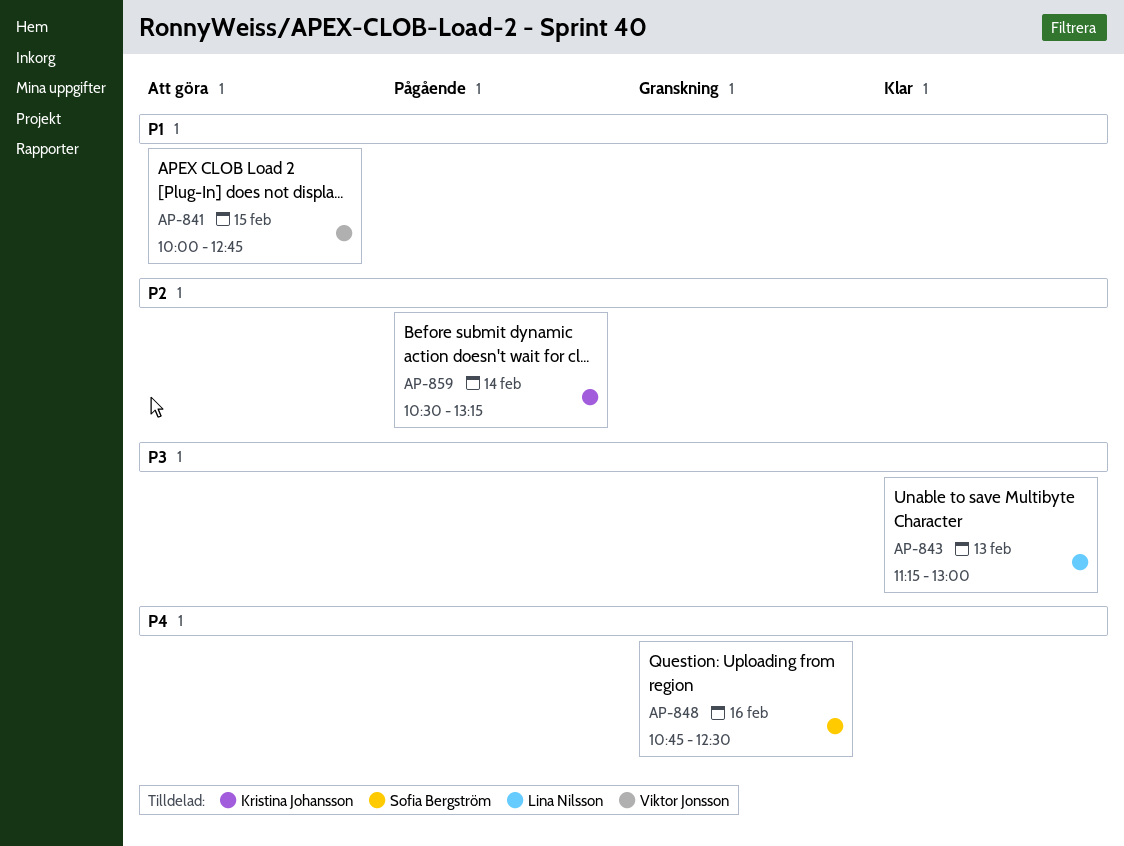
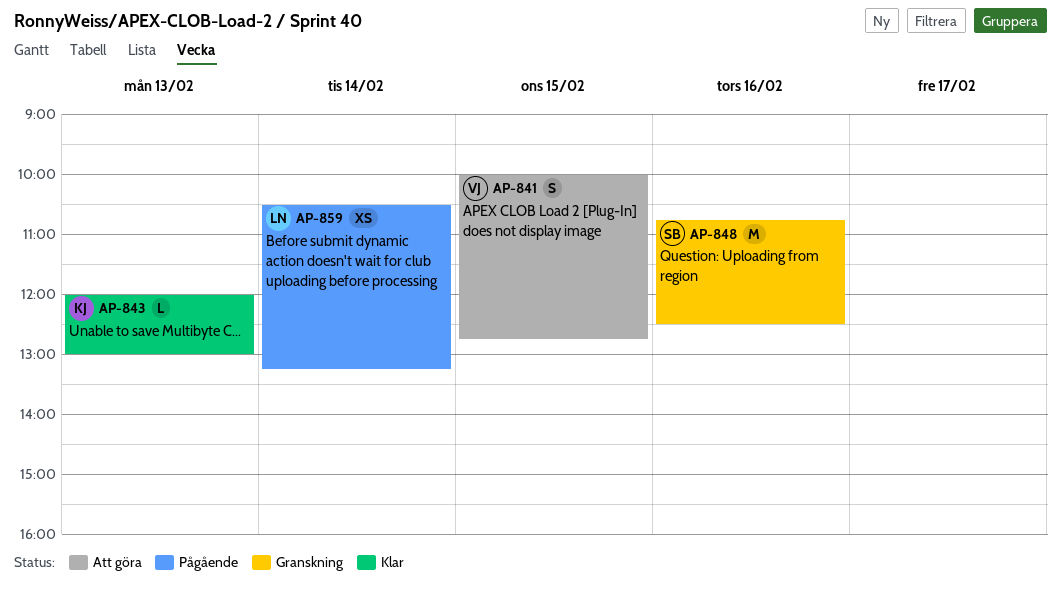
AP-843, owner: Lina Nilsson -> Kristina Johansson
AP-843, begins: 11:15 -> 12:00
AP-859, owner: Kristina Johansson -> Lina Nilsson

